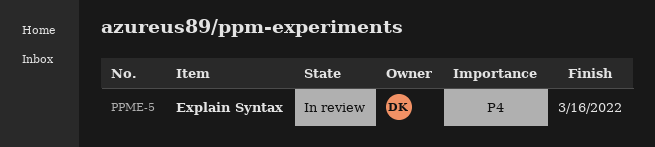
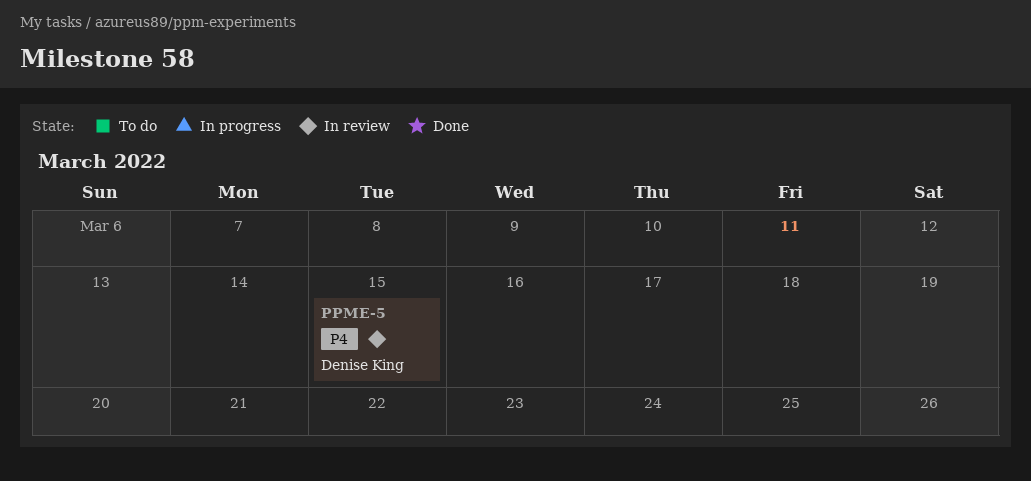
PPME-5, due: Mar 16 -> Mar 15

